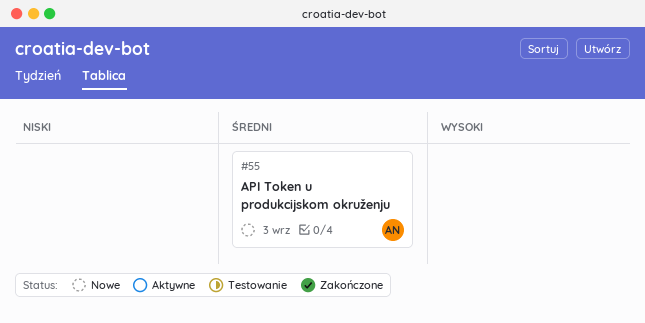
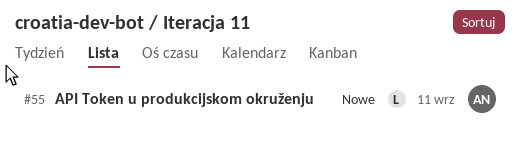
#55, due: Sep 3 -> Sep 11

